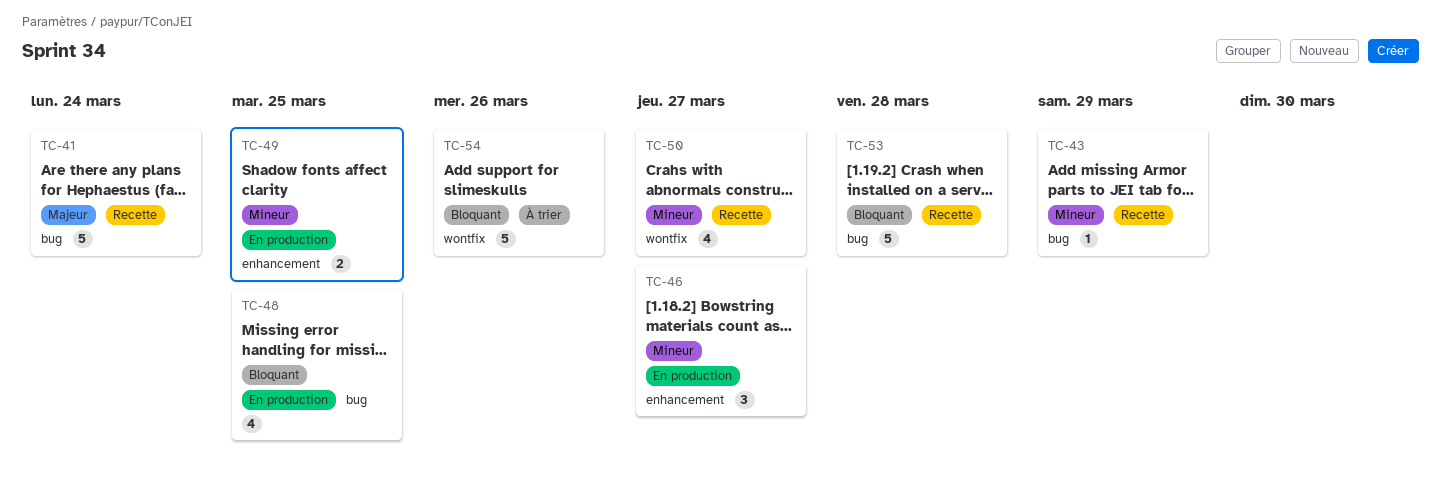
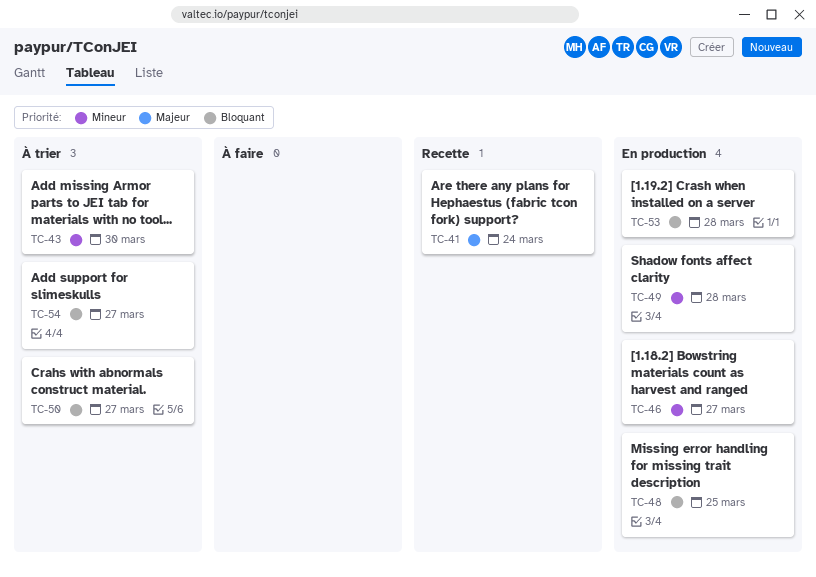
TC-43, status: Recette -> À trier
TC-43, due: Mar 29 -> Mar 30
TC-49, due: Mar 25 -> Mar 28
TC-50, status: Recette -> À trier
TC-50, priority: Mineur -> Bloquant
TC-53, status: Recette -> En production
TC-54, due: Mar 26 -> Mar 27

